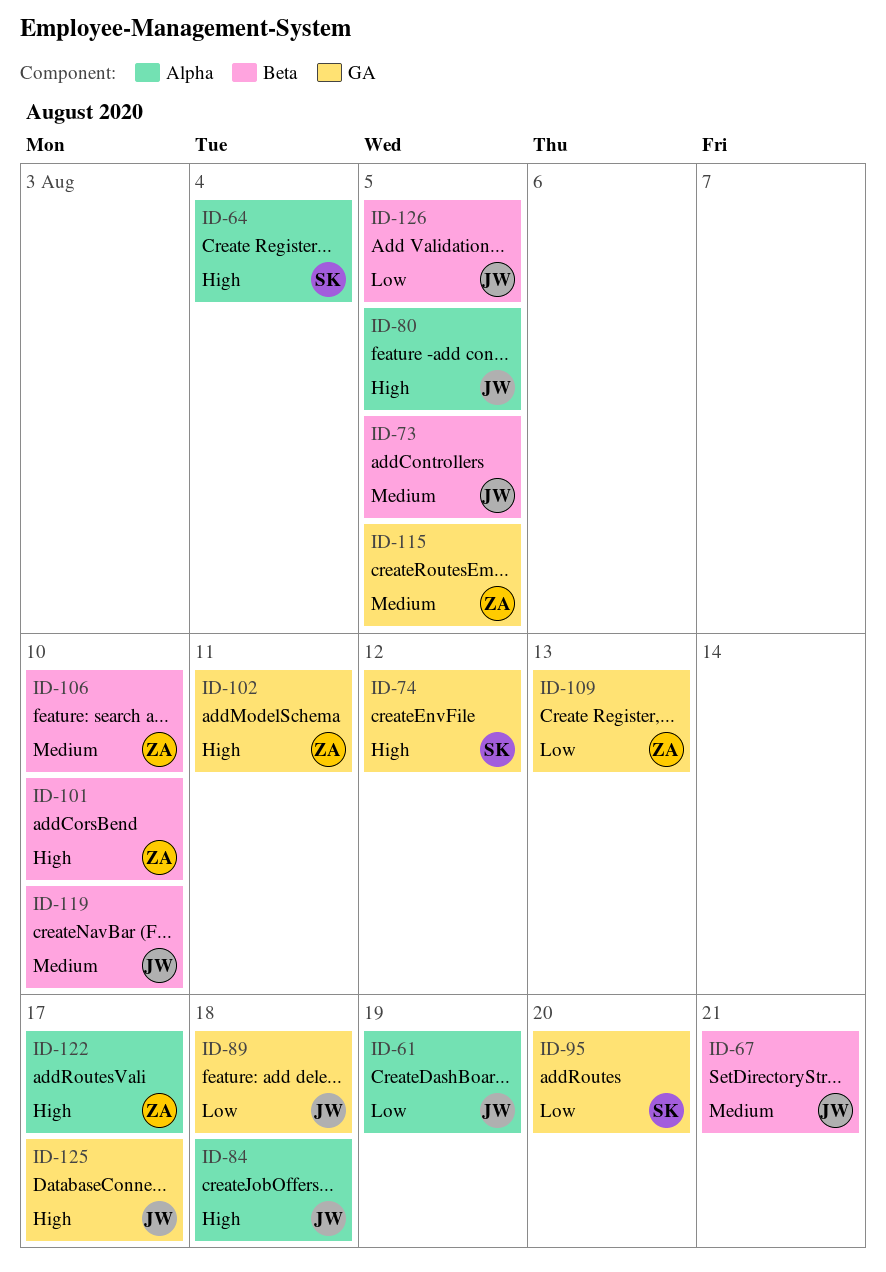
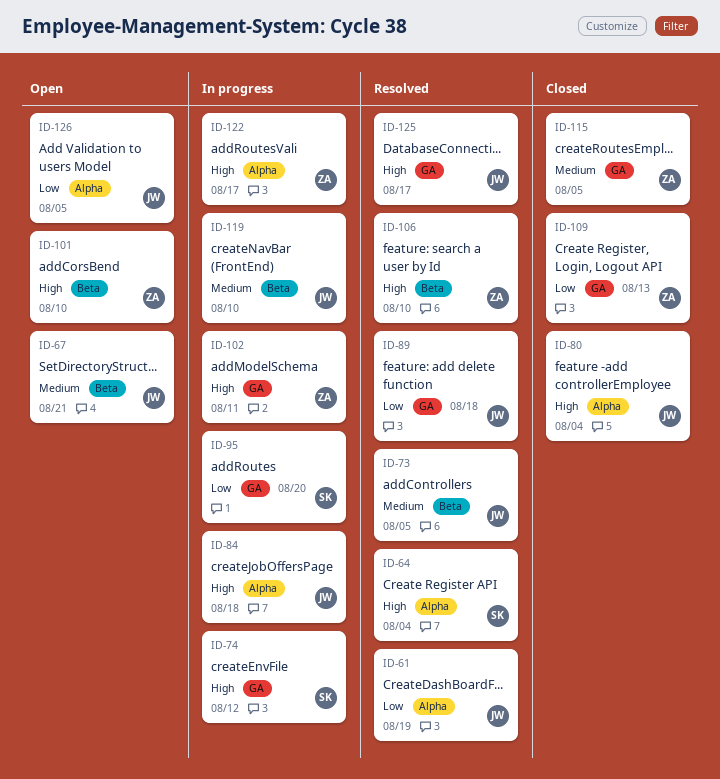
ID-80, due: Aug 5 -> Aug 4
ID-106, priority: Medium -> High
ID-126, label: Beta -> Alpha

